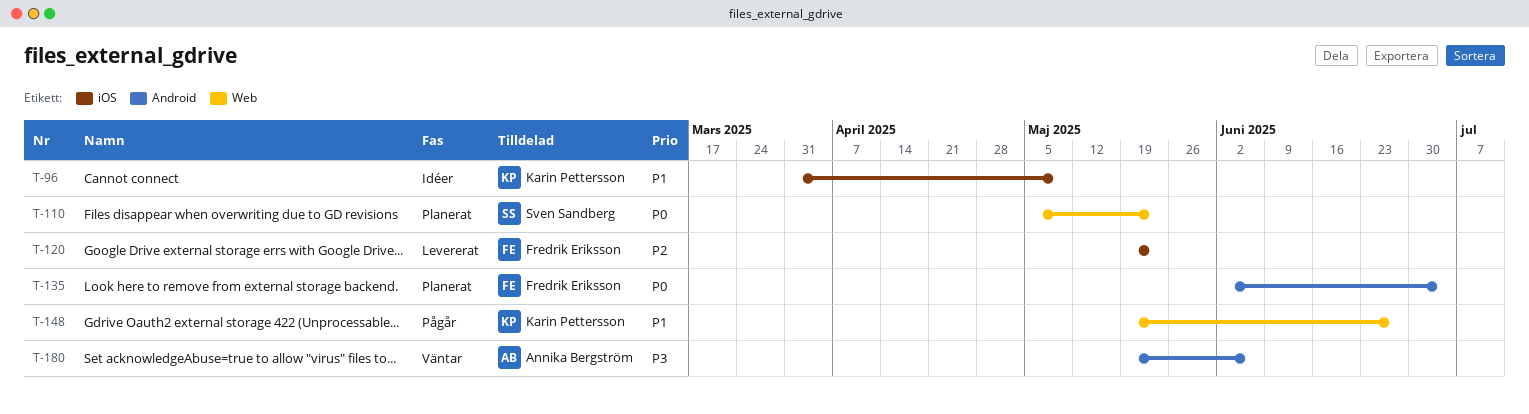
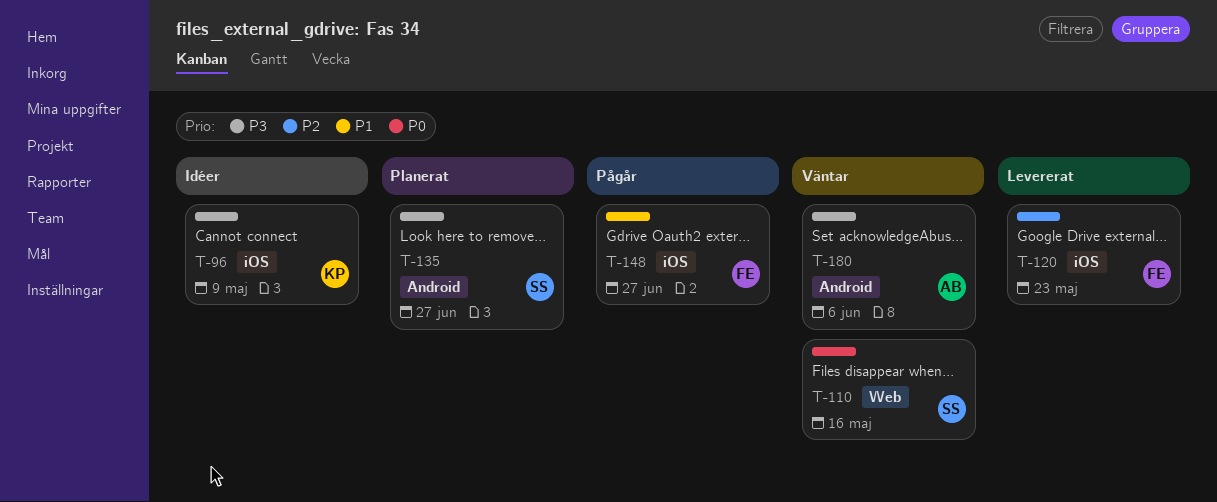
T-96, priority: P1 -> P3
T-110, status: Planerat -> Väntar
T-110, due: May 23 -> May 16
T-135, owner: Fredrik Eriksson -> Sven Sandberg
T-135, priority: P0 -> P3
T-135, due: Jul 4 -> Jun 27
T-148, owner: Karin Pettersson -> Fredrik Eriksson
T-148, label: Web -> iOS

